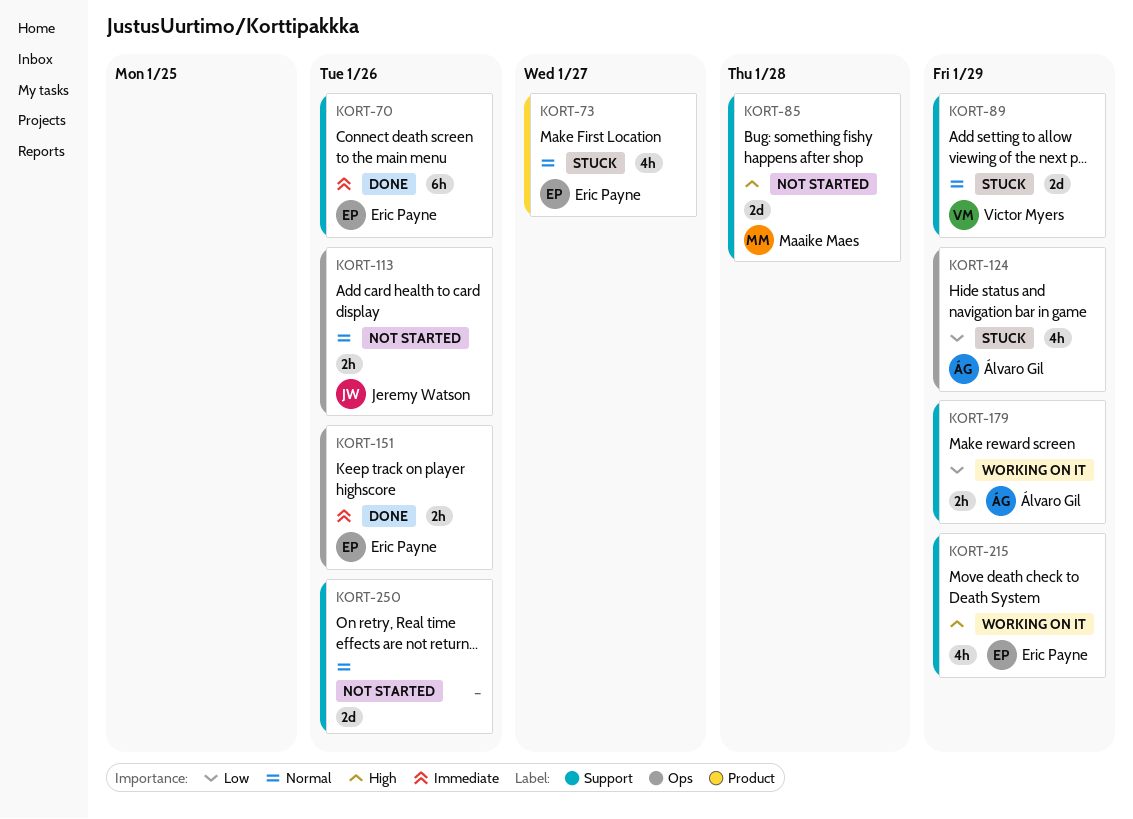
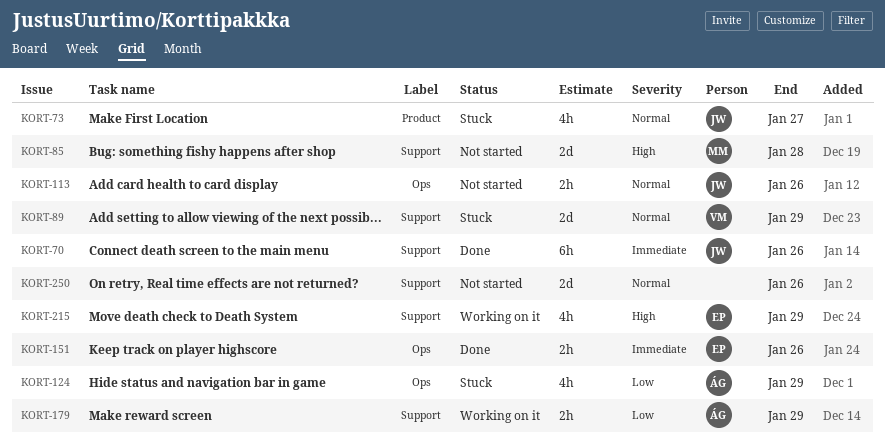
KORT-70, owner: Eric Payne -> Jeremy Watson
KORT-73, owner: Eric Payne -> Jeremy Watson

